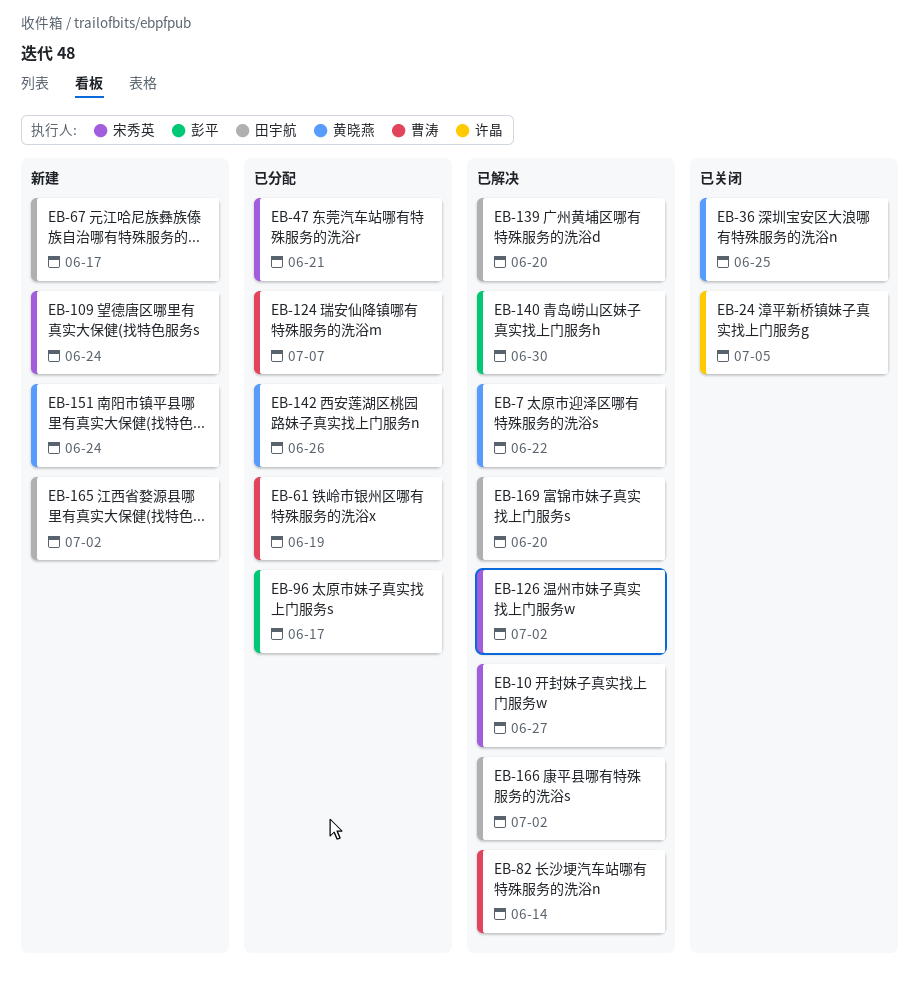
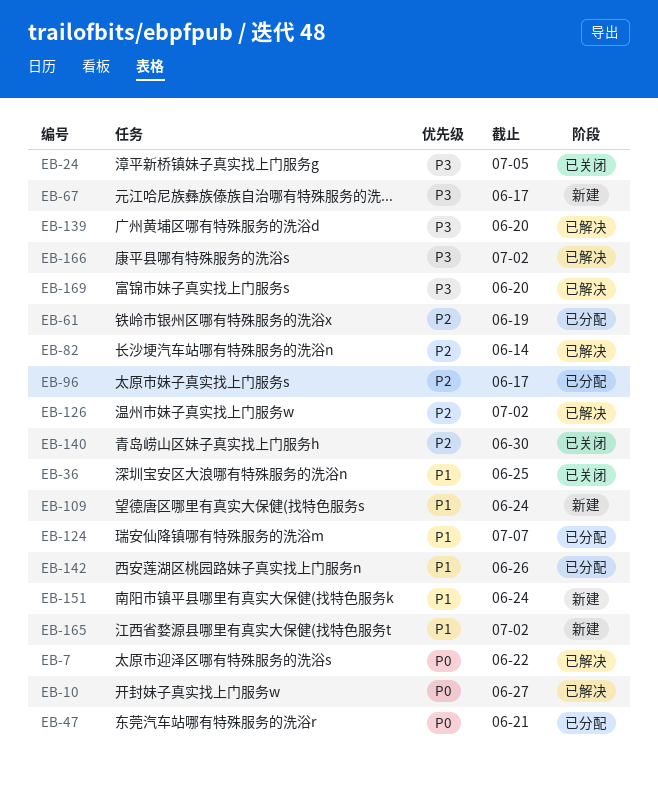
EB-140, status: 已解决 -> 已关闭

